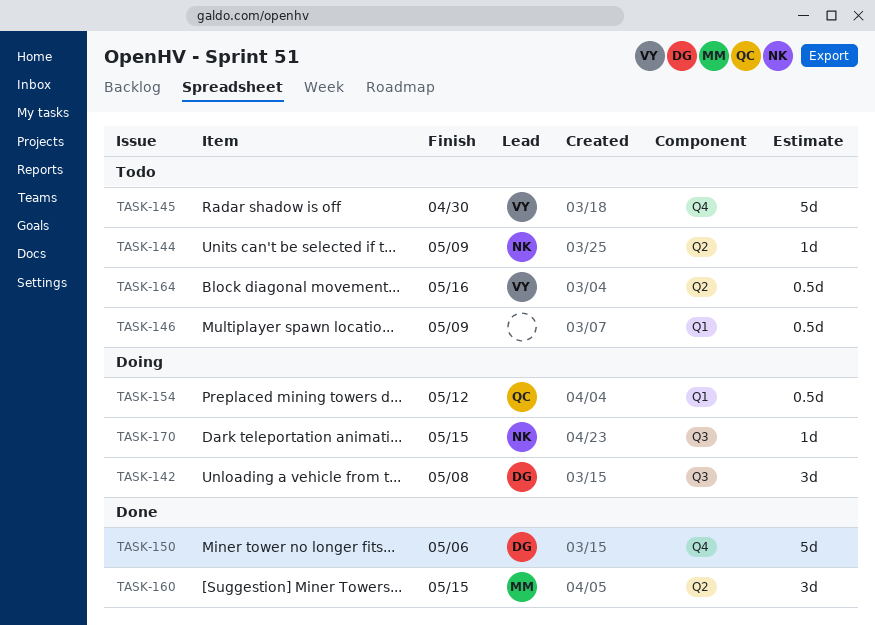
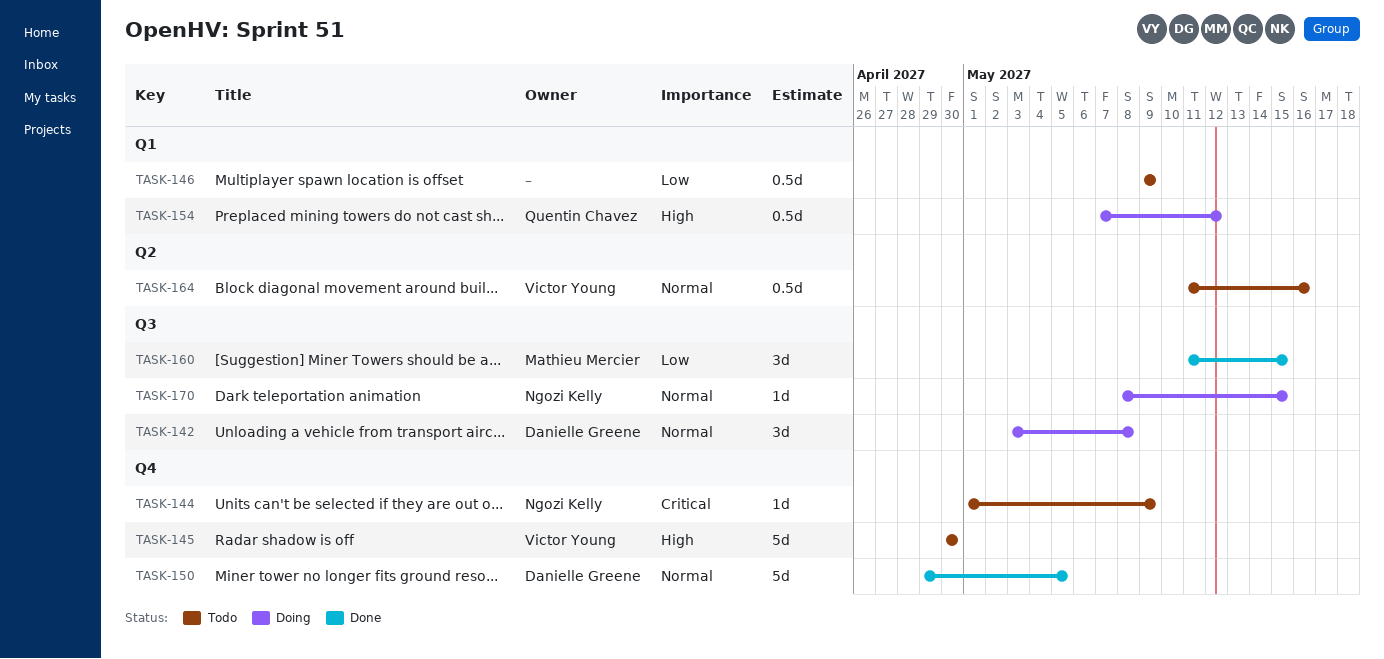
TASK-144, label: Q2 -> Q4
TASK-150, due: May 6 -> May 5
TASK-160, label: Q2 -> Q3

